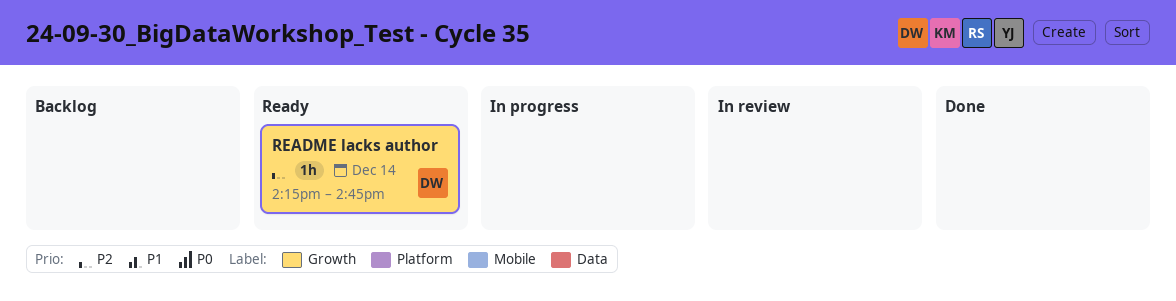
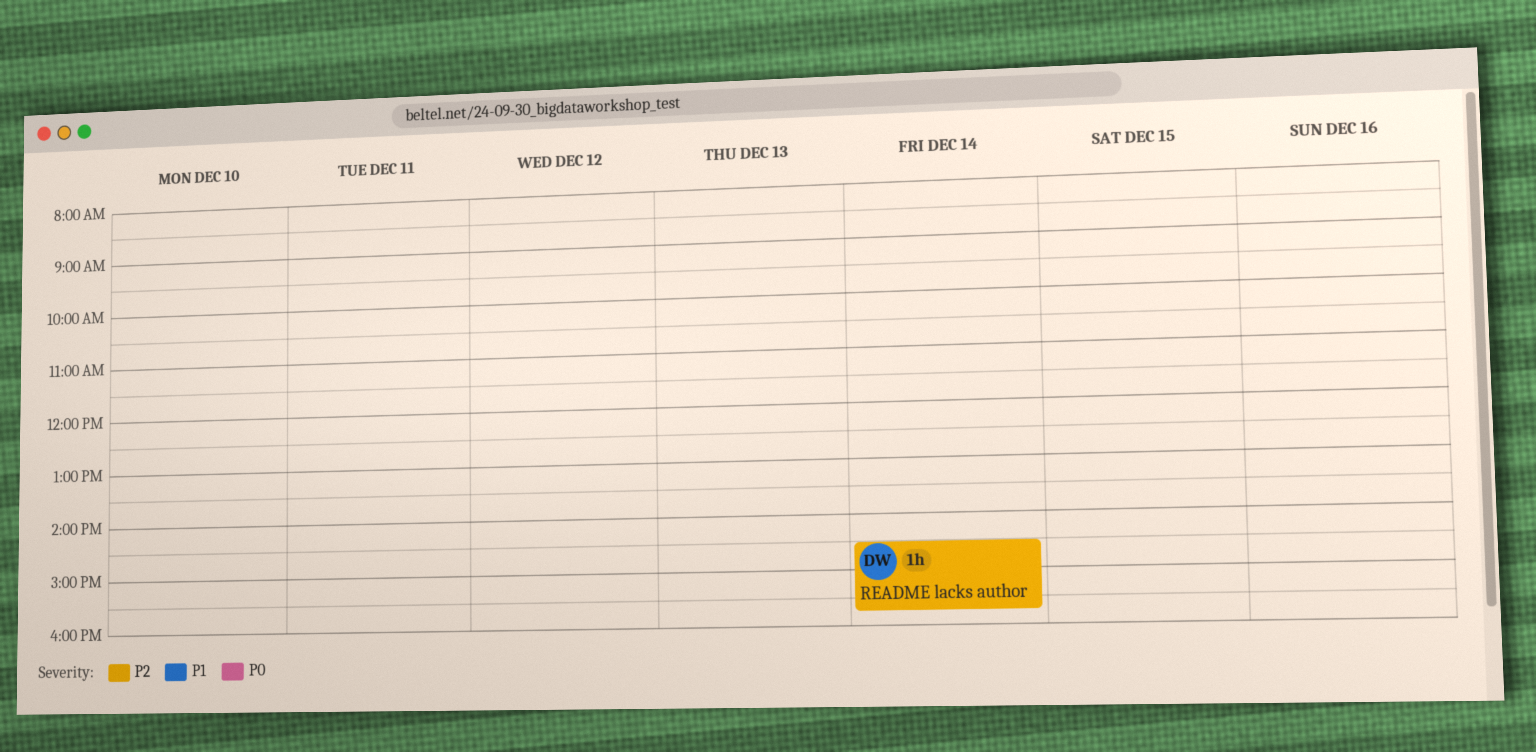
README lacks author, begins: 14:15 -> 14:30
README lacks author, ends: 14:45 -> 15:45

